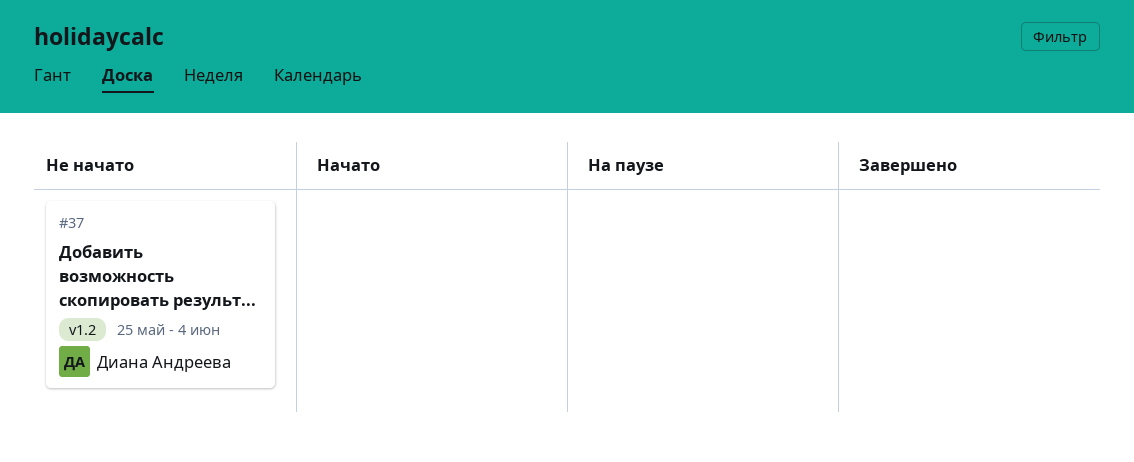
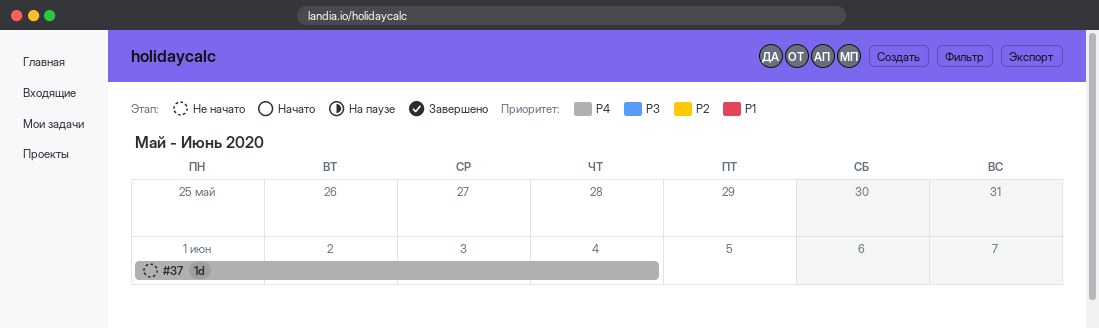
#37, start: May 25 -> Jun 1

